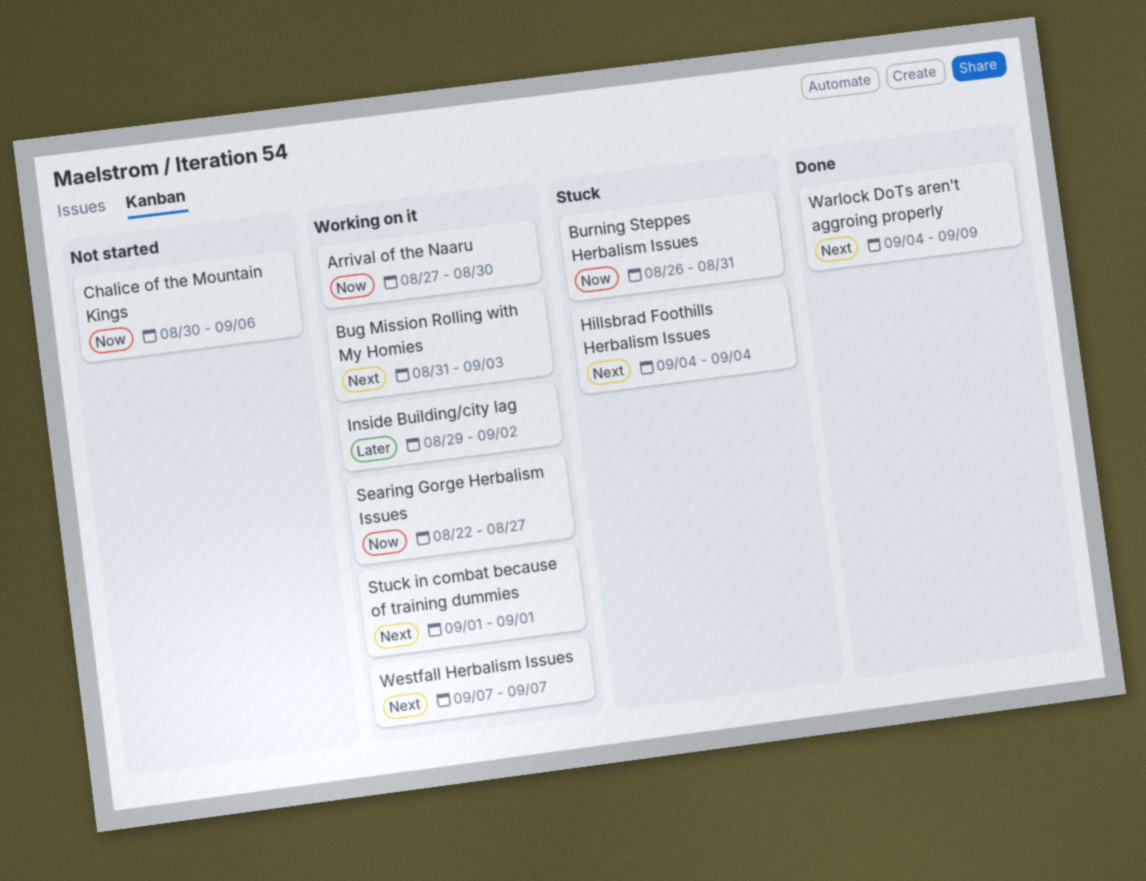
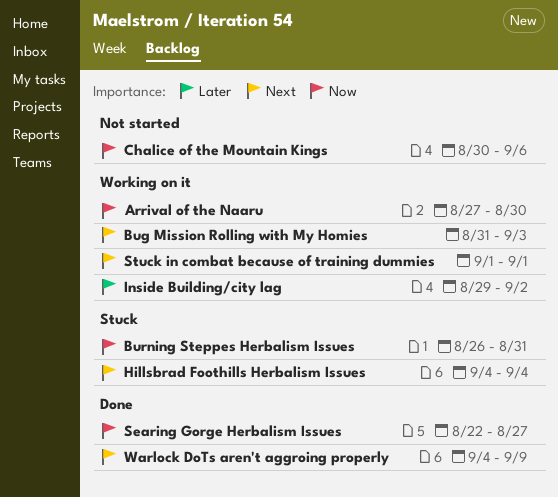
Searing Gorge Herbalism Issues, status: Working on it -> Done
Westfall Herbalism Issues: present -> none

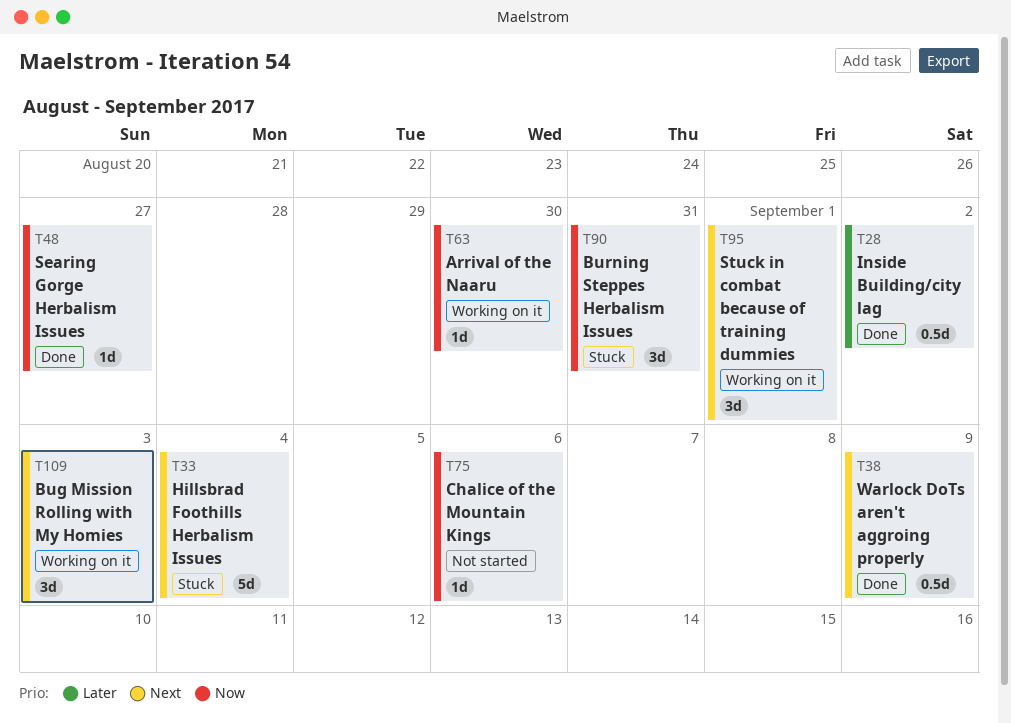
Inside Building/city lag, status: Working on it -> Done

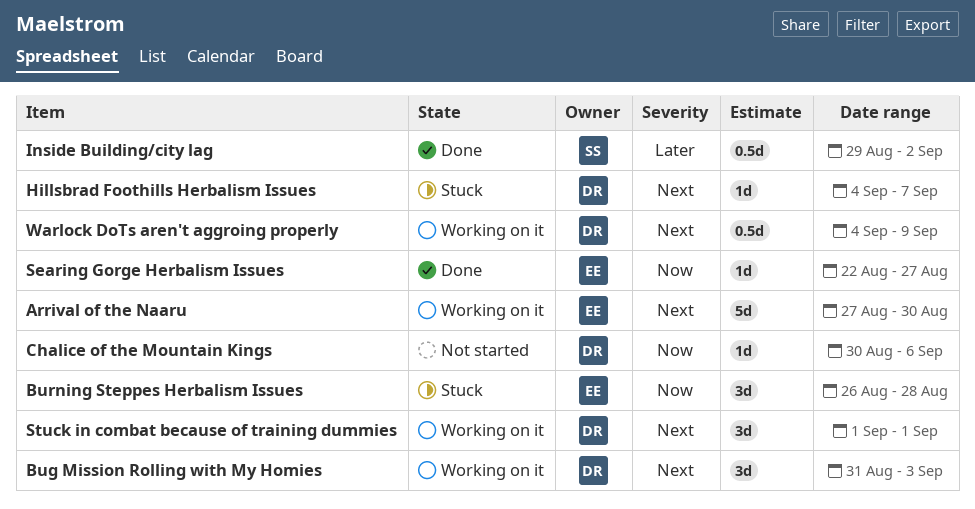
Arrival of the Naaru, priority: Now -> Next
Arrival of the Naaru, estimate: 1d -> 5d
Burning Steppes Herbalism Issues, due: Aug 31 -> Aug 28
Hillsbrad Foothills Herbalism Issues, estimate: 5d -> 1d
Hillsbrad Foothills Herbalism Issues, due: Sep 4 -> Sep 7
Warlock DoTs aren't aggroing properly, status: Done -> Working on it

